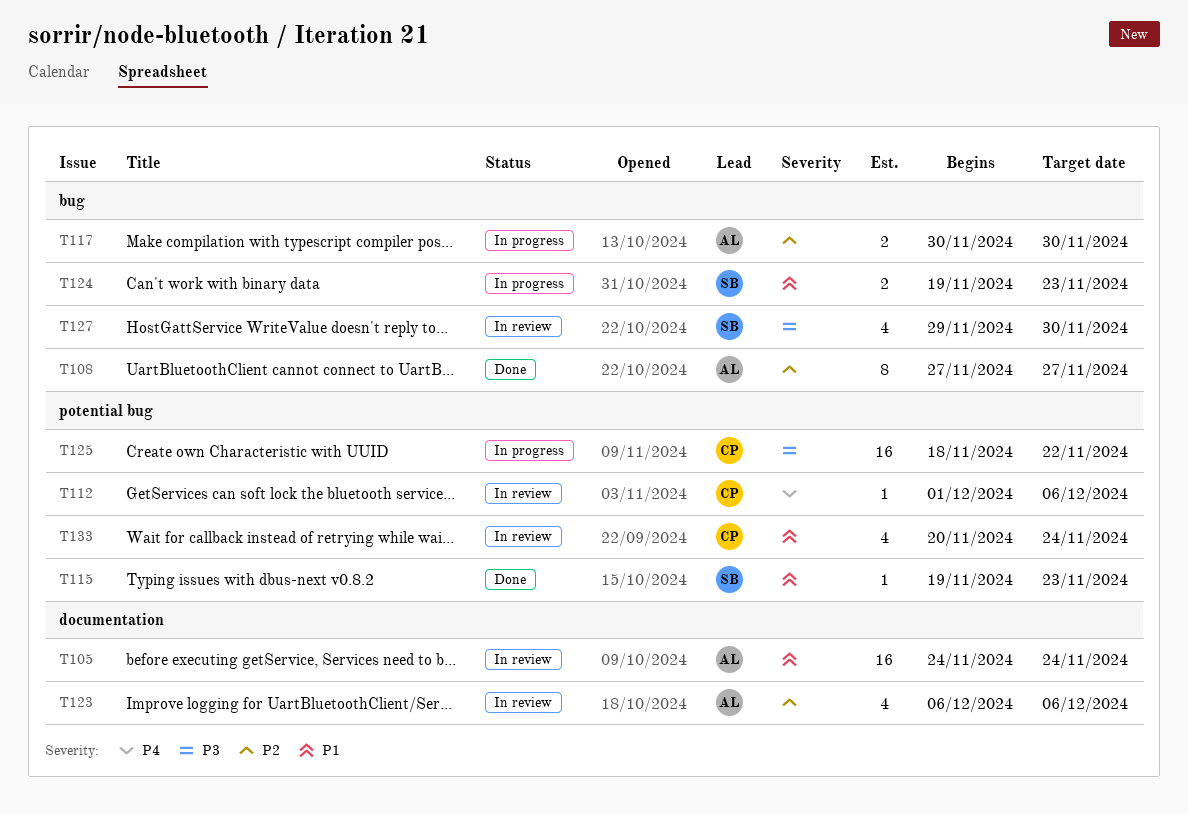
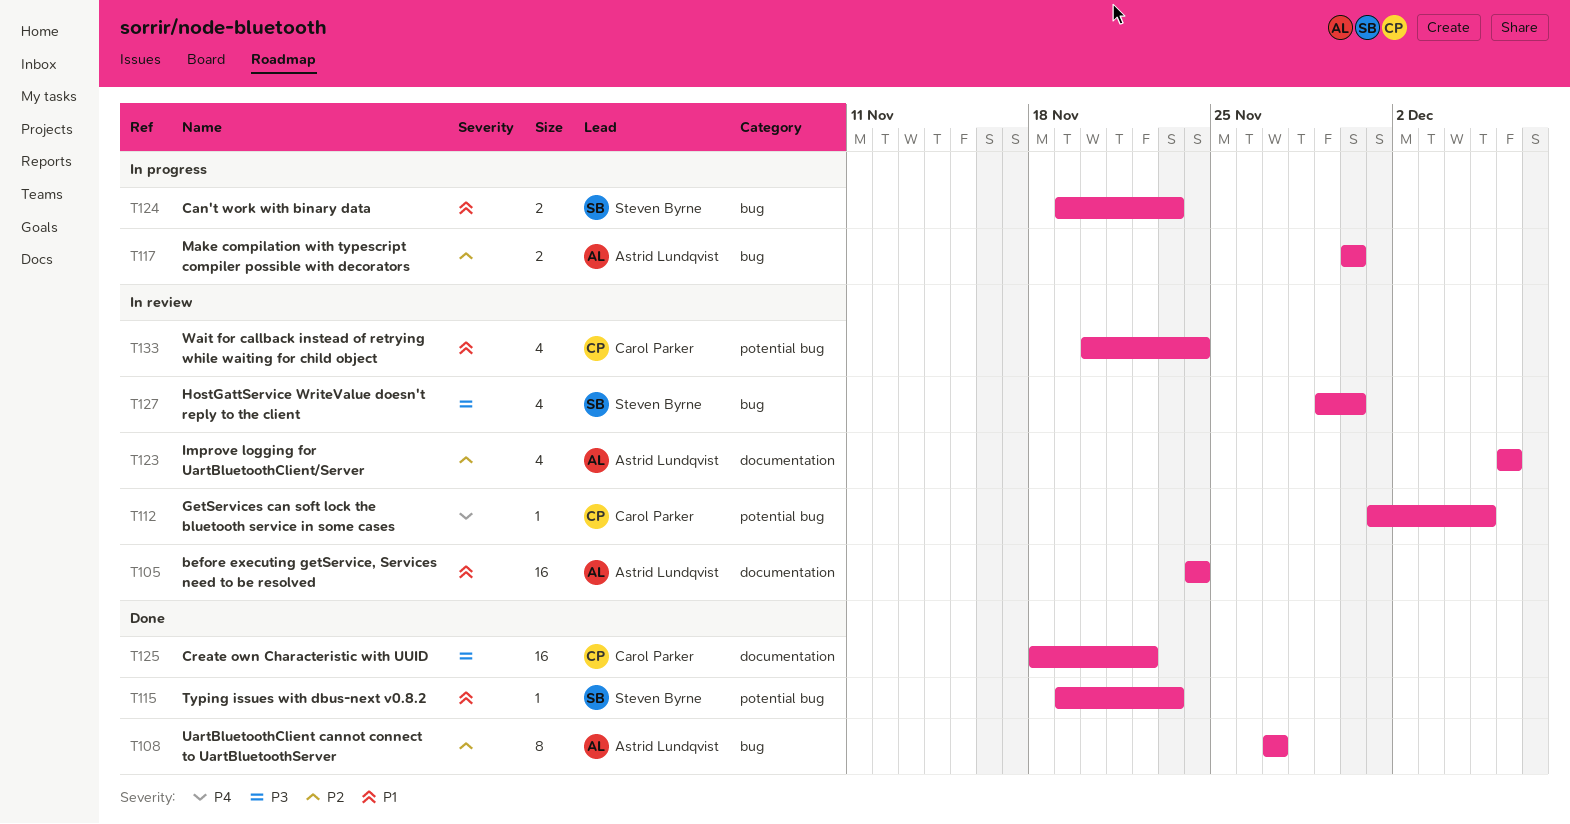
T112, due: Dec 6 -> Dec 5
T125, status: In progress -> Done
T125, label: potential bug -> documentation

